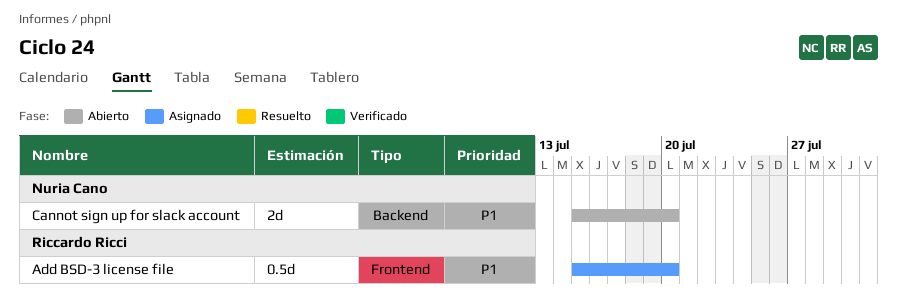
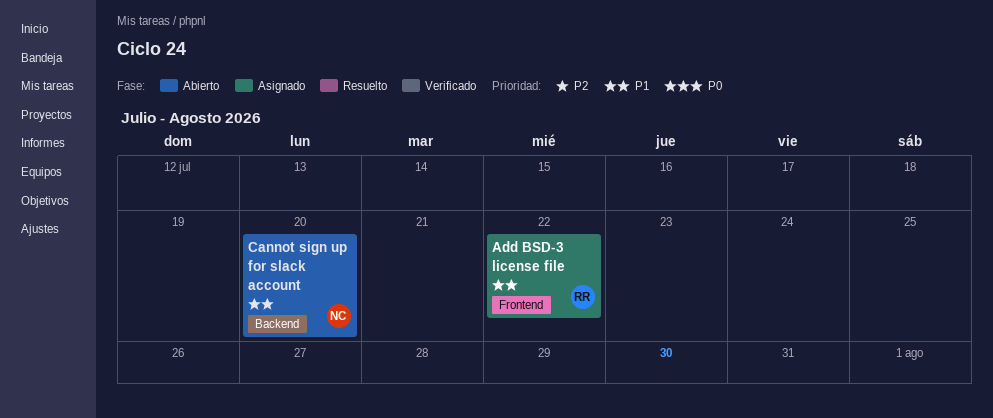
Add BSD-3 license file, due: Jul 20 -> Jul 22

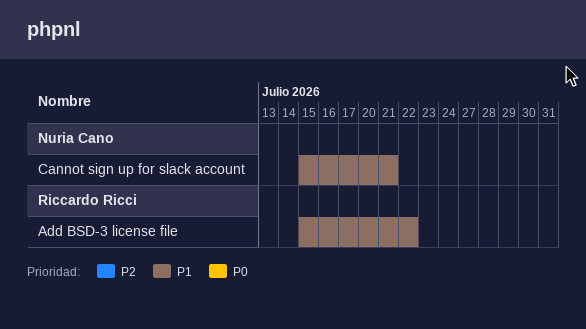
Cannot sign up for slack account, due: Jul 20 -> Jul 21

